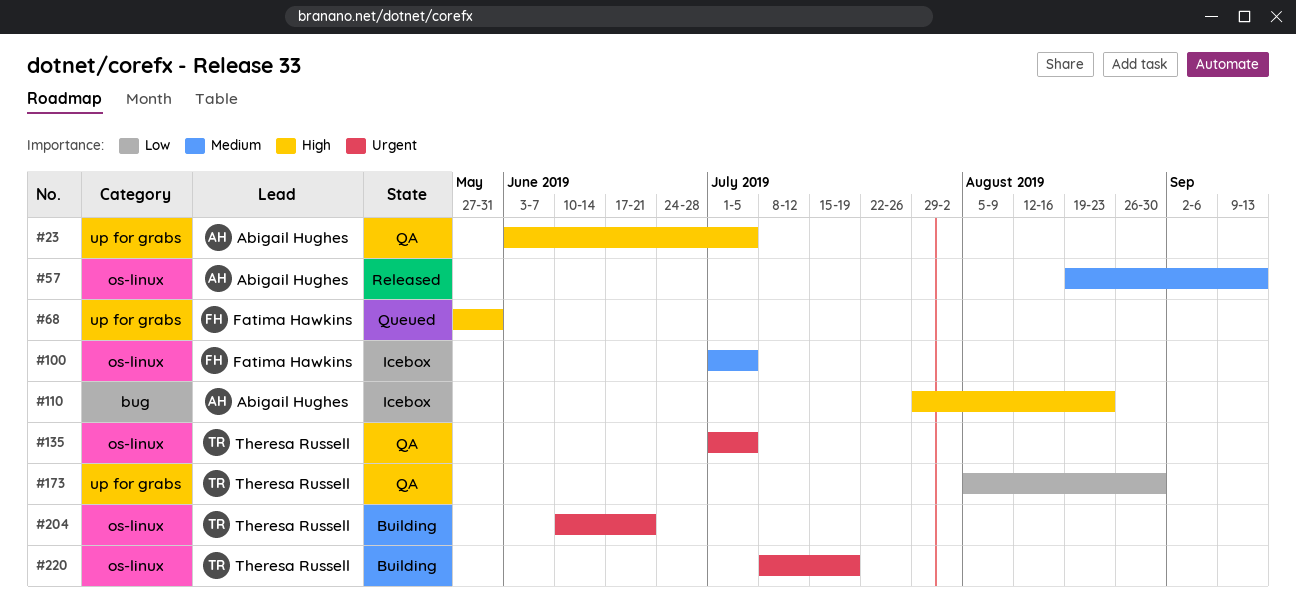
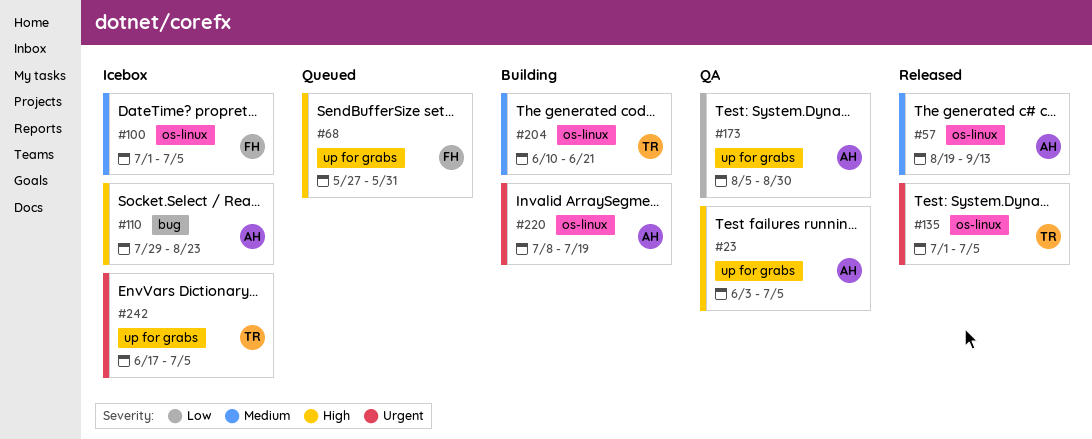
#135, status: QA -> Released
#173, owner: Theresa Russell -> Abigail Hughes
#204, priority: Urgent -> Medium
#220, owner: Theresa Russell -> Abigail Hughes
#242: none -> present

